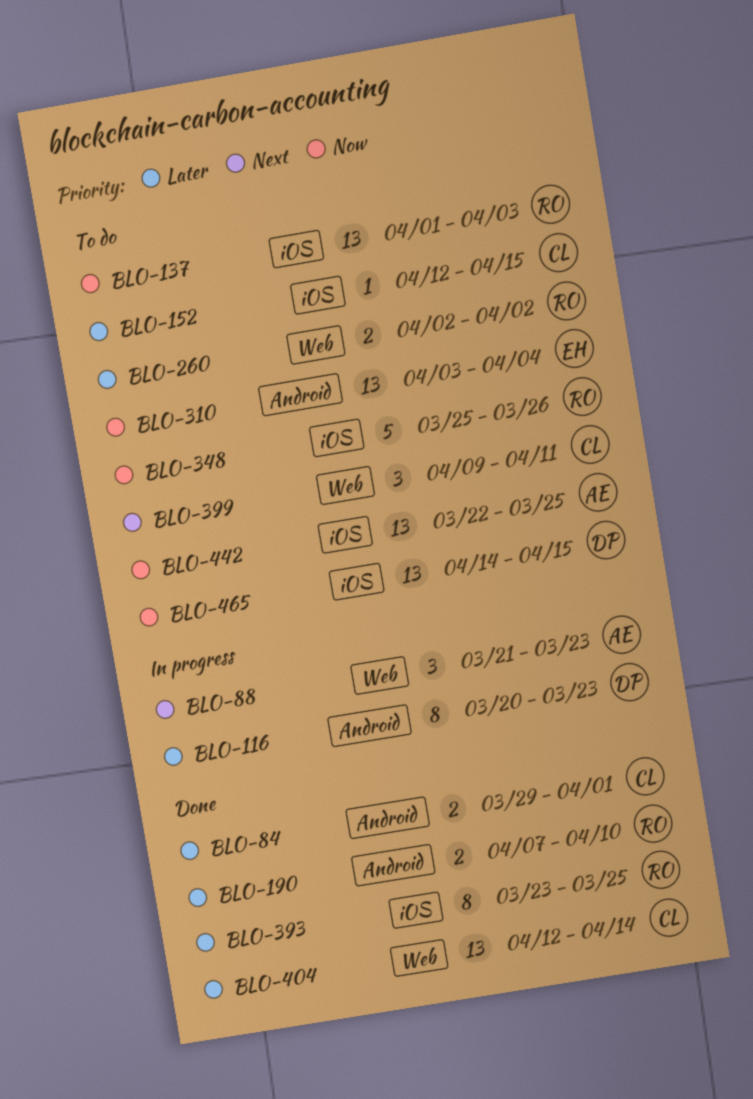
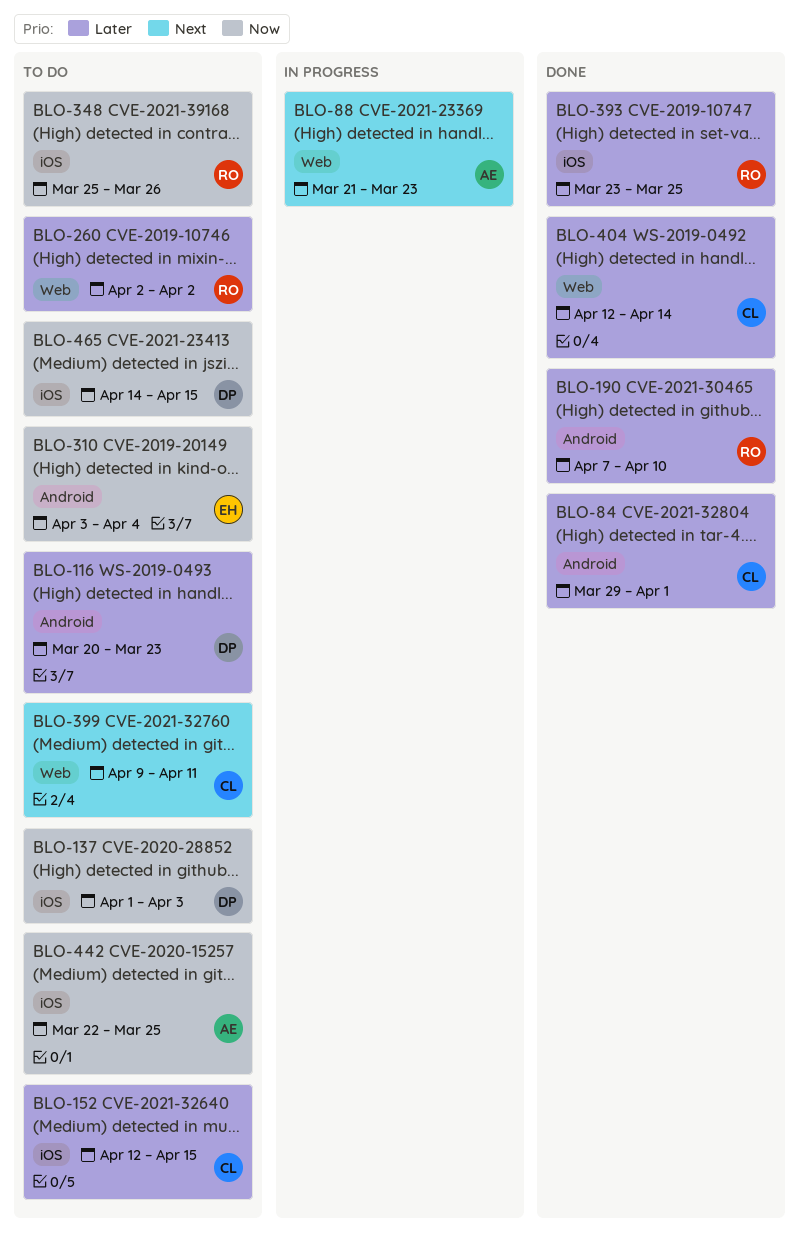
BLO-116, status: In progress -> To do
BLO-137, owner: RO -> DP

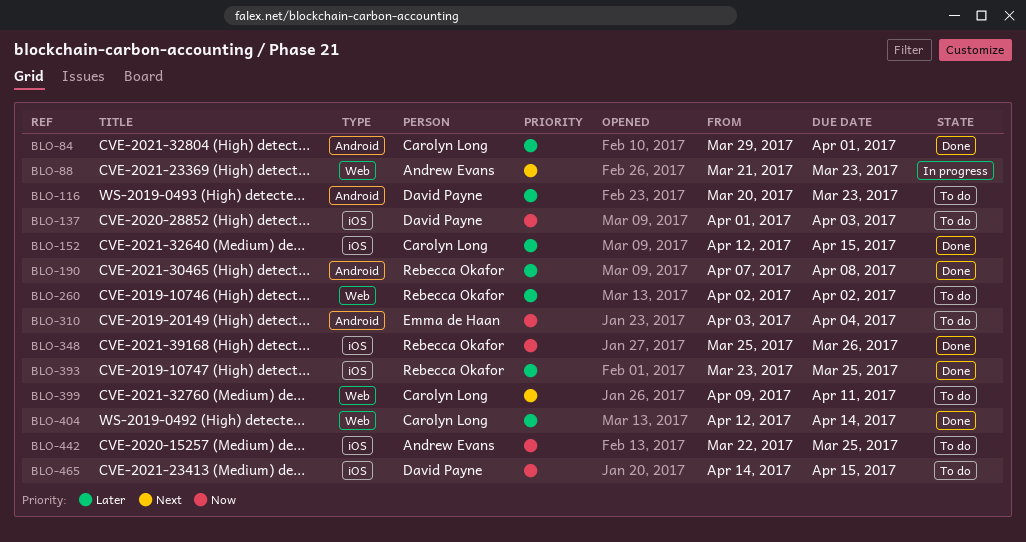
BLO-152, status: To do -> Done
BLO-190, due: Apr 10 -> Apr 8
BLO-348, status: To do -> Done

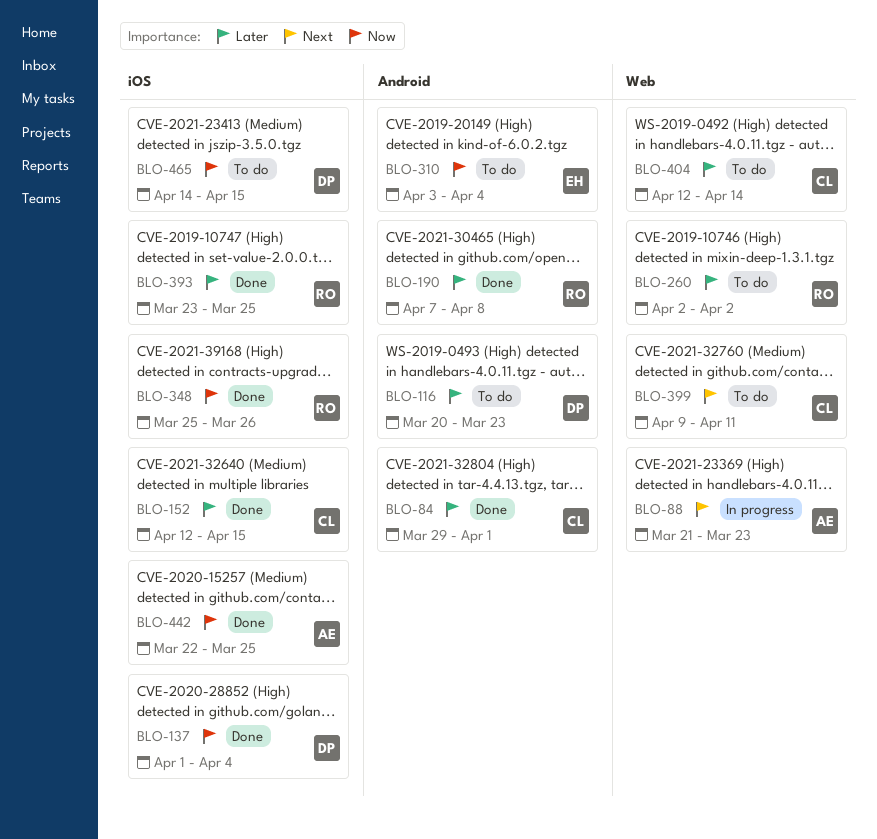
BLO-137, status: To do -> Done
BLO-137, due: Apr 3 -> Apr 4
BLO-404, status: Done -> To do
BLO-442, status: To do -> Done

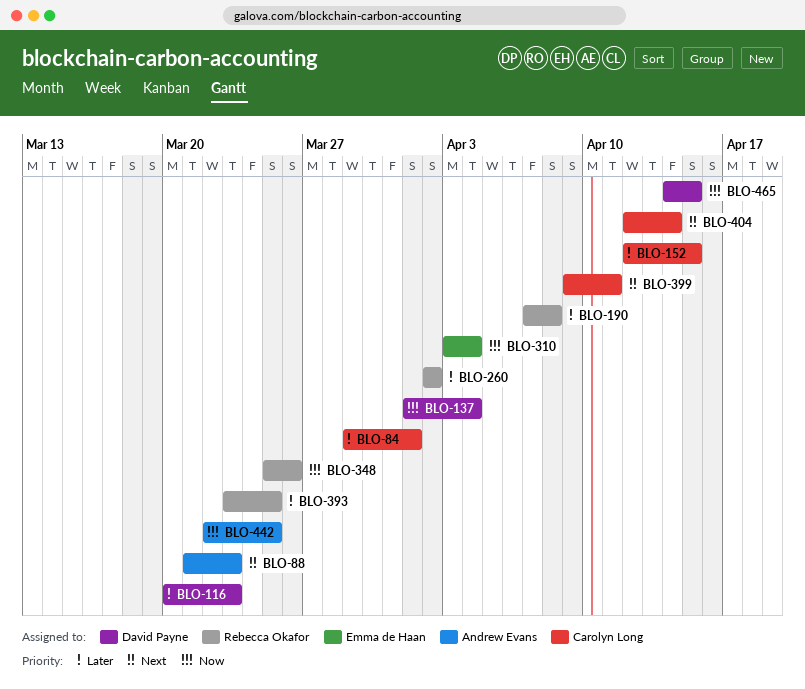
BLO-404, priority: Later -> Next

